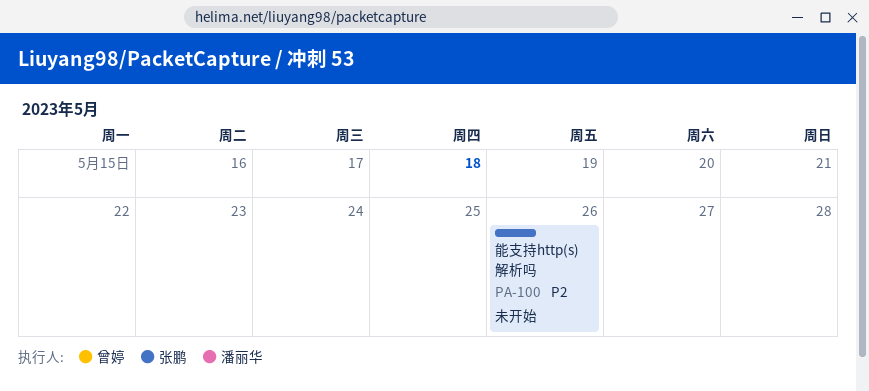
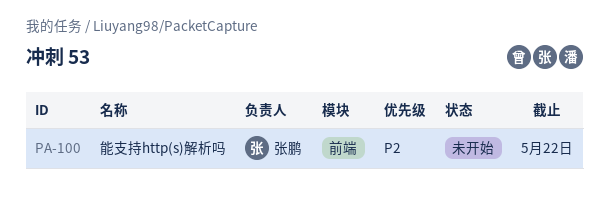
PA-100, due: May 26 -> May 22

